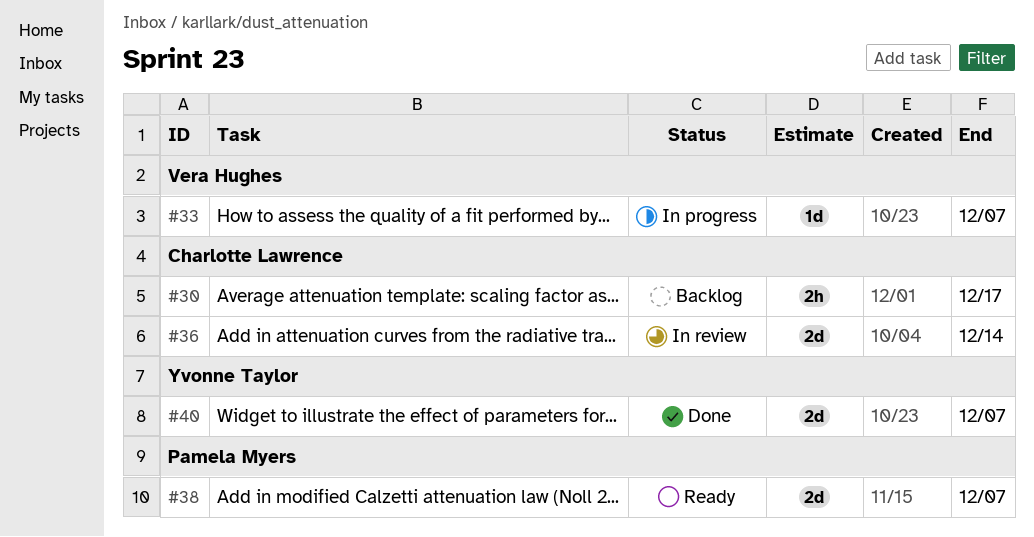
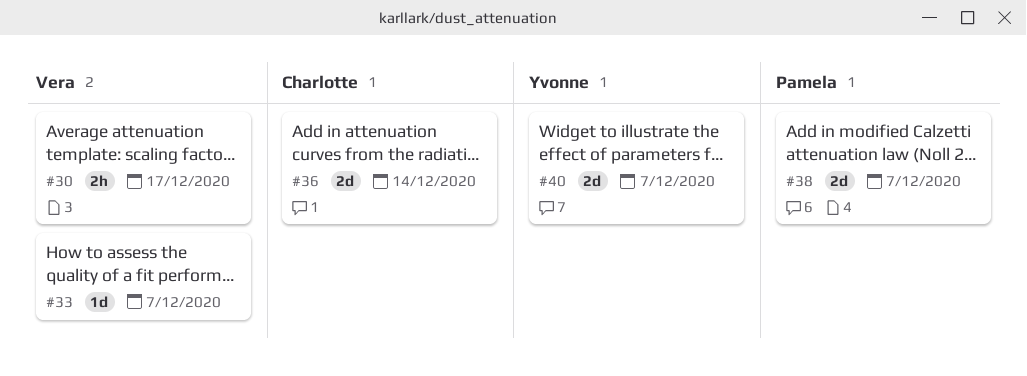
#30, owner: Charlotte Lawrence -> Vera Hughes

